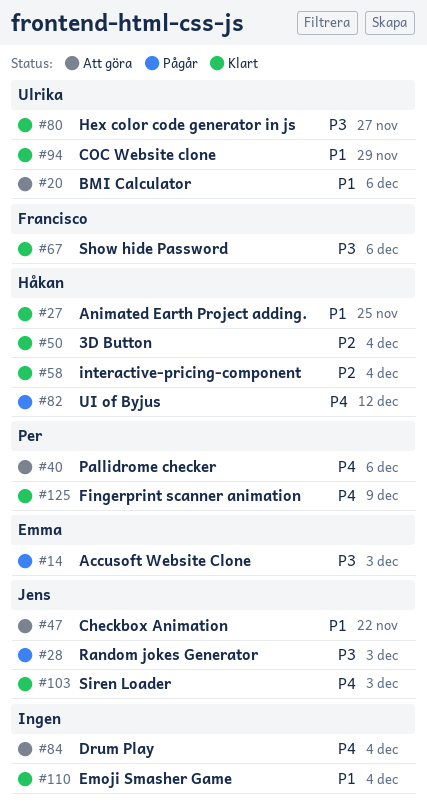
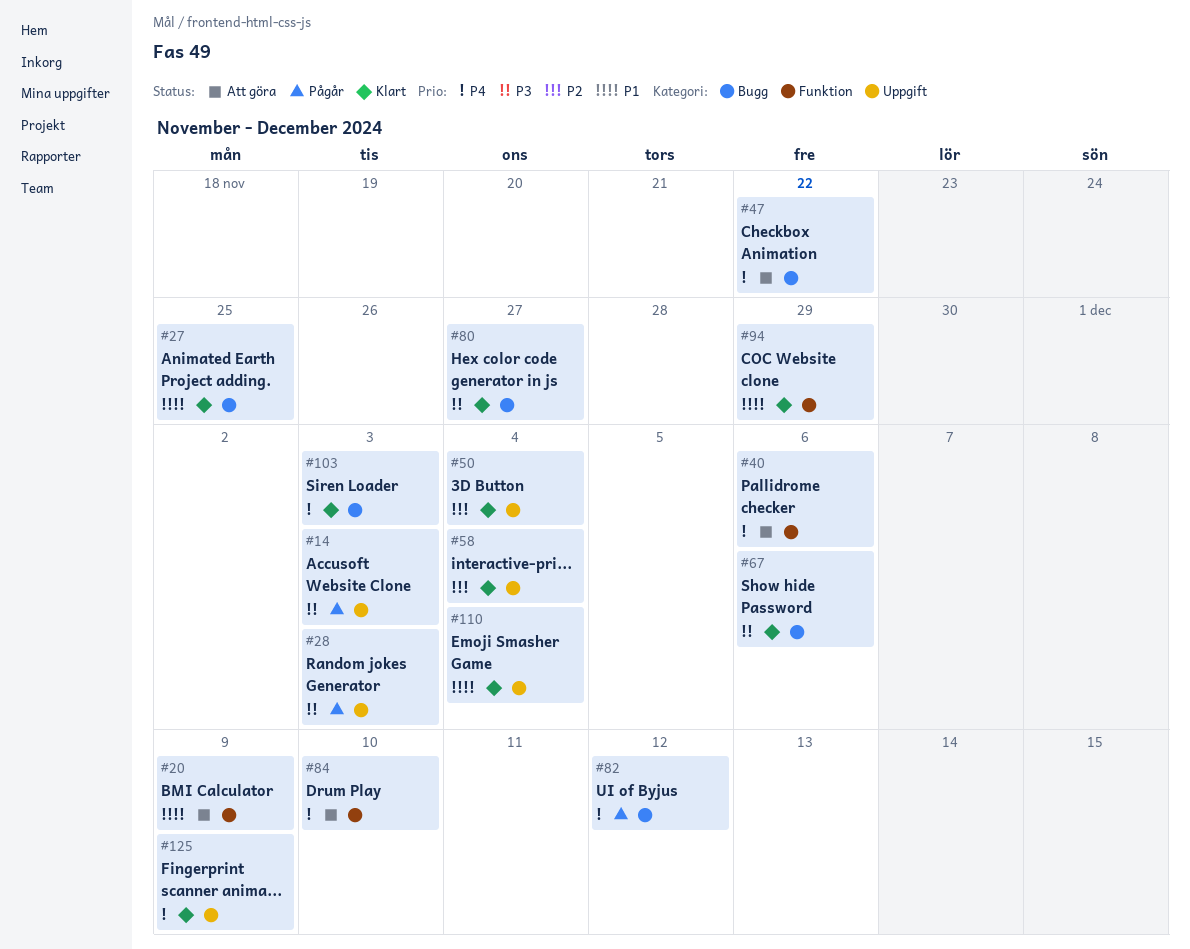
#20, due: Dec 6 -> Dec 9
#47, priority: P1 -> P4
#84, due: Dec 4 -> Dec 10

